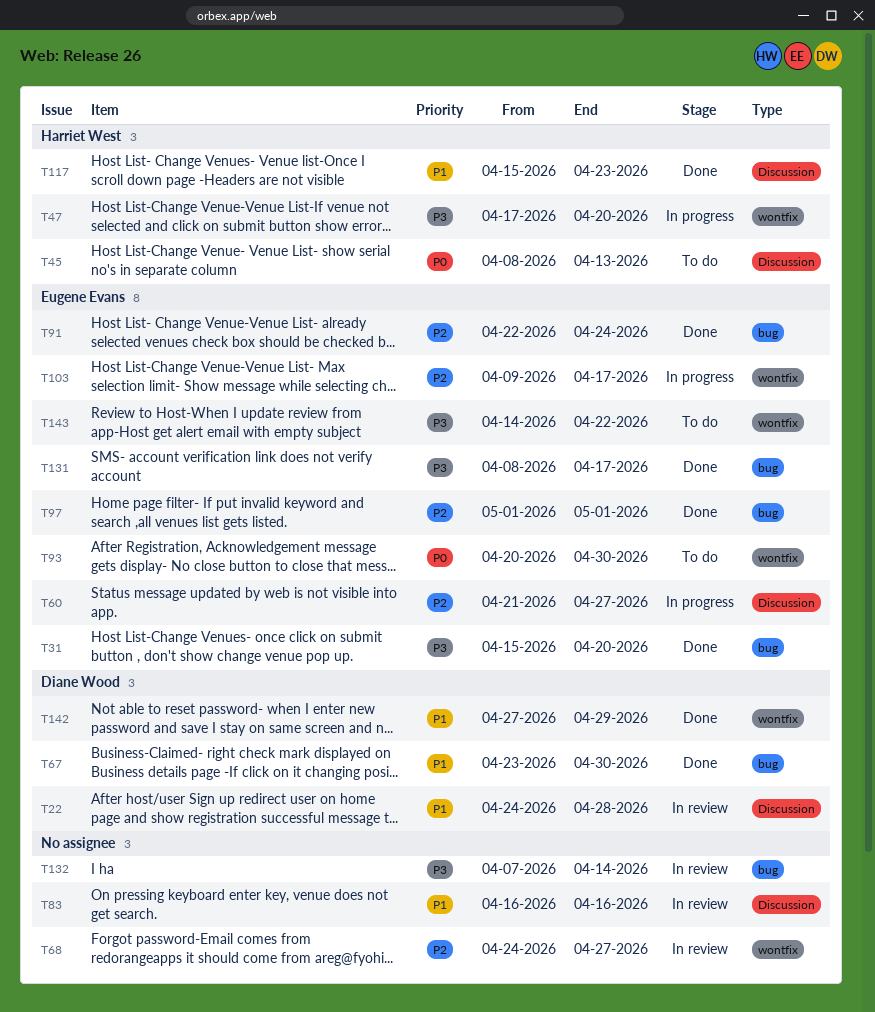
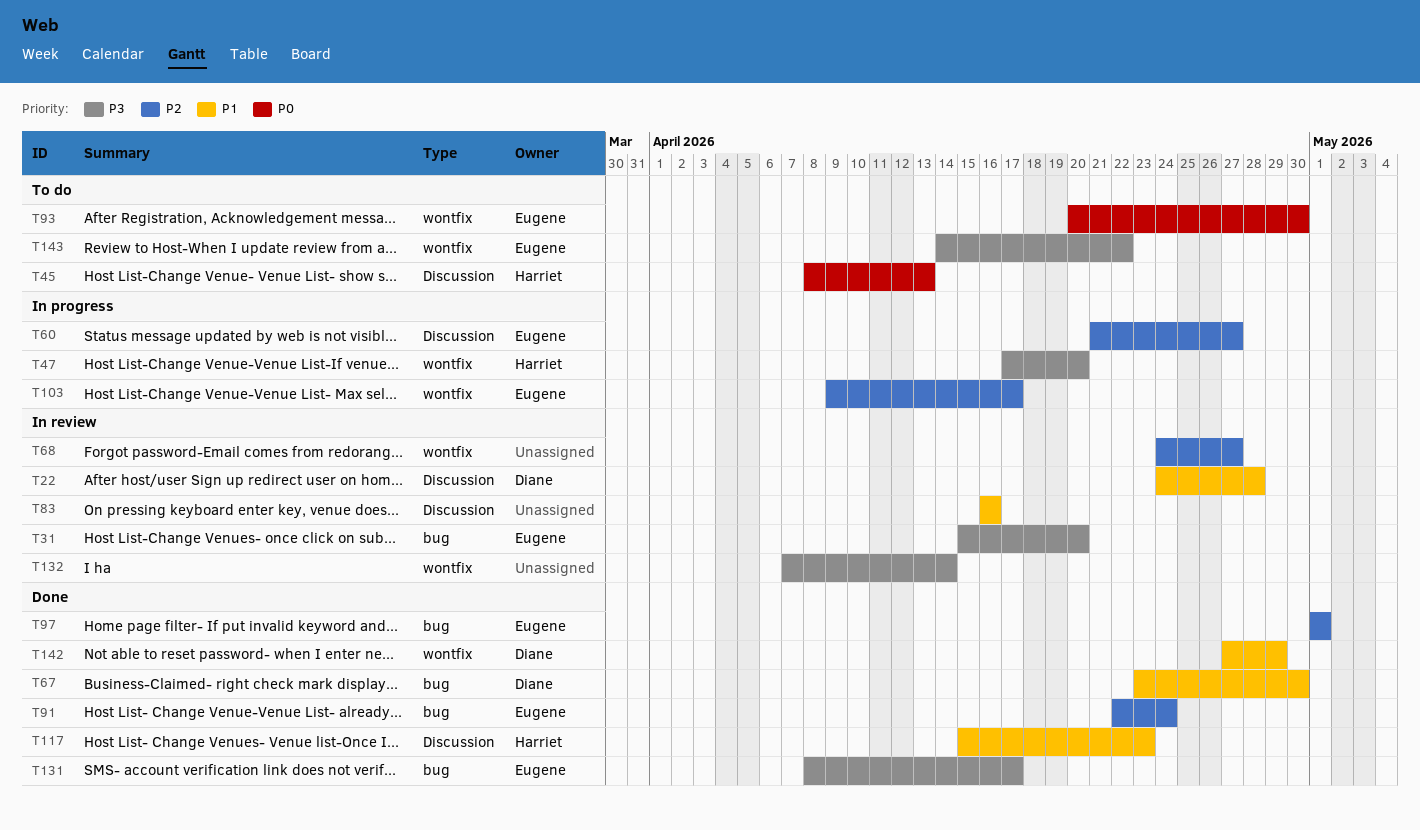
T31, status: Done -> In review
T132, label: bug -> wontfix

